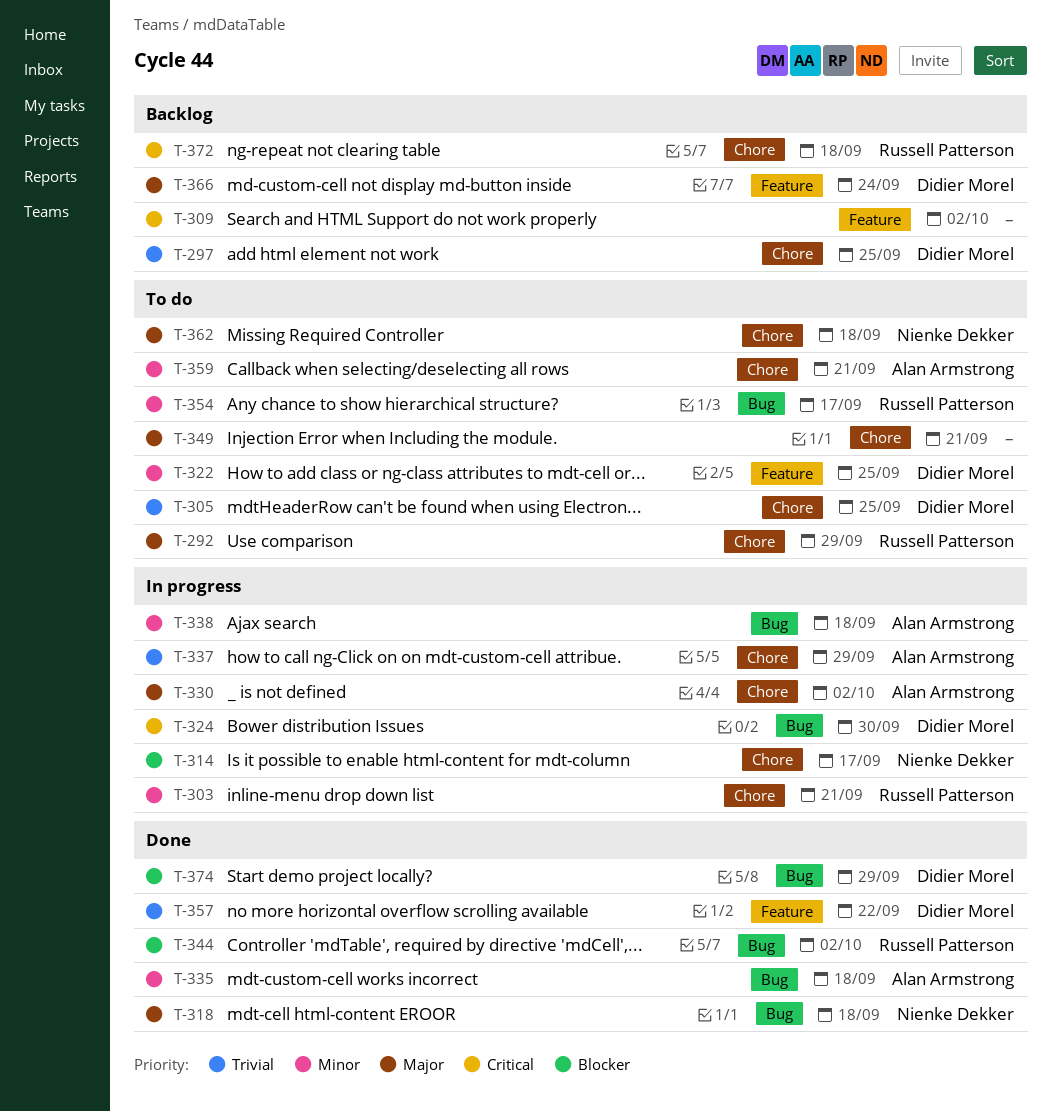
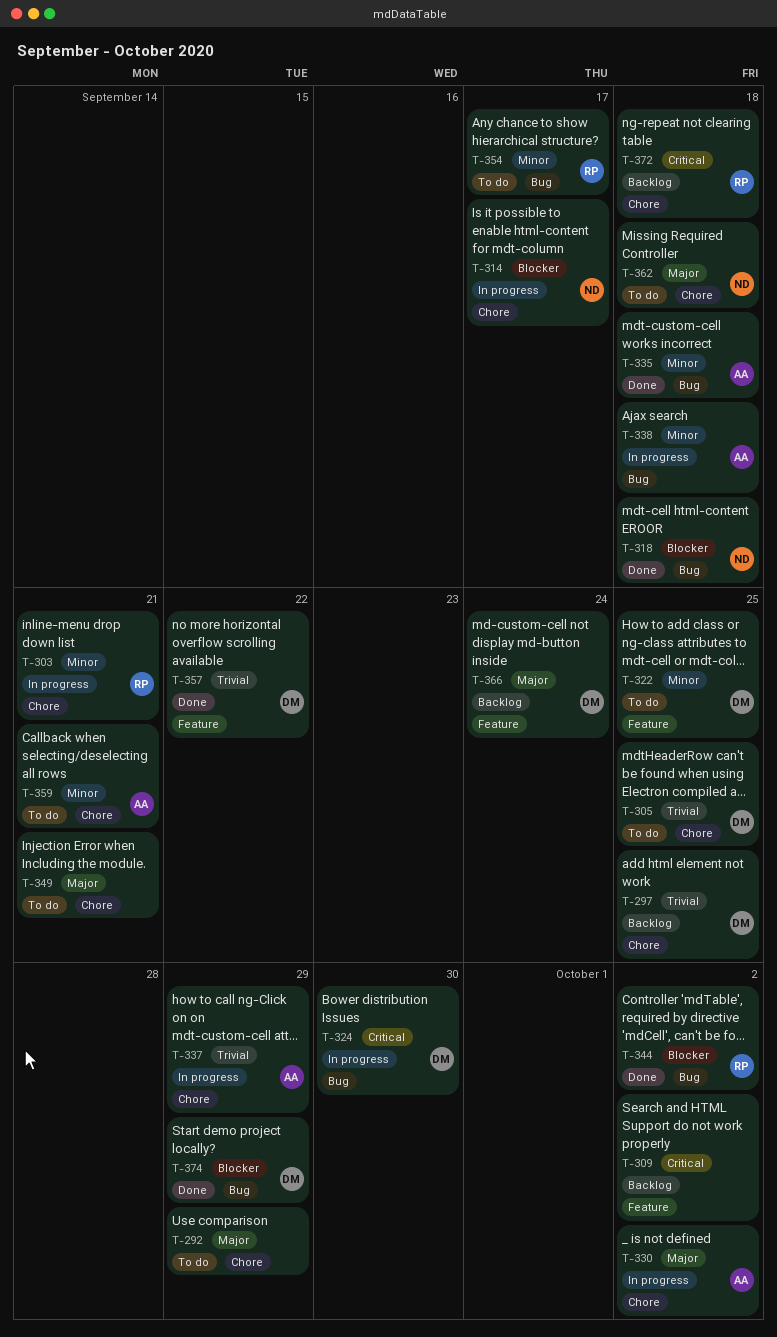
T-292, owner: Russell Patterson -> none
T-318, priority: Major -> Blocker

